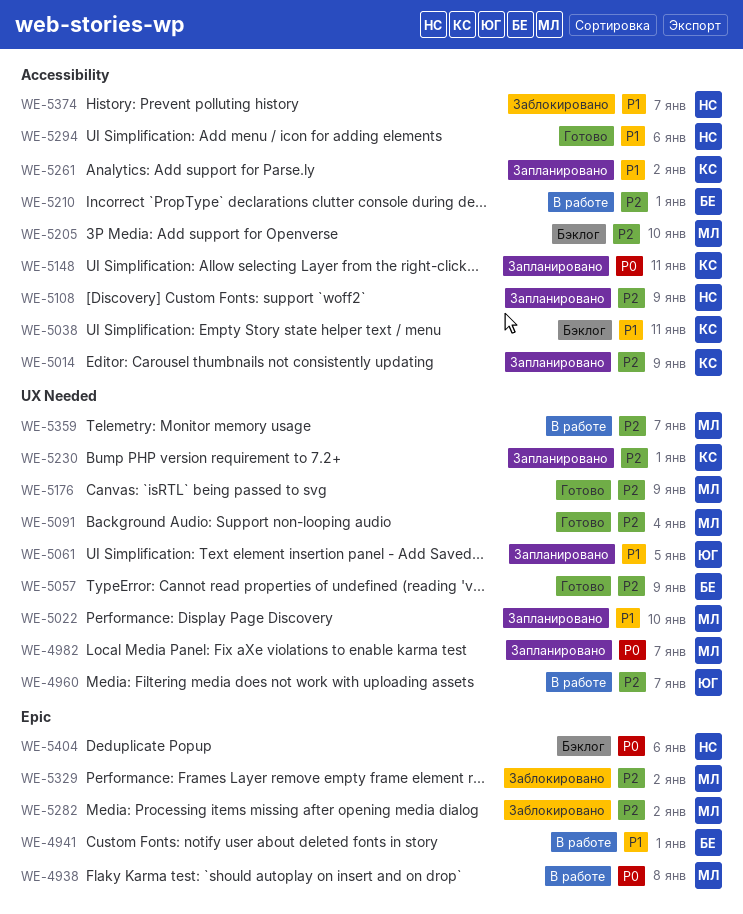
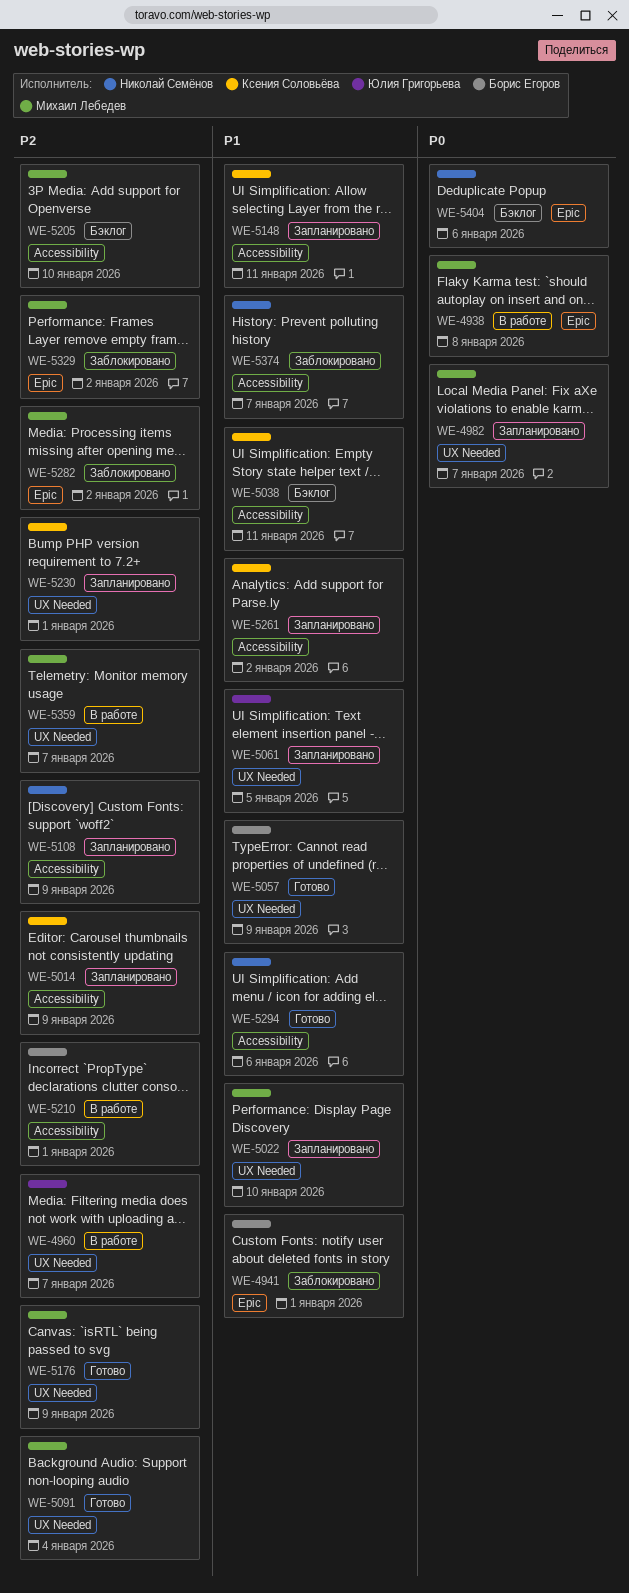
WE-4941, status: В работе -> Заблокировано
WE-5057, priority: P2 -> P1
WE-5148, priority: P0 -> P1

